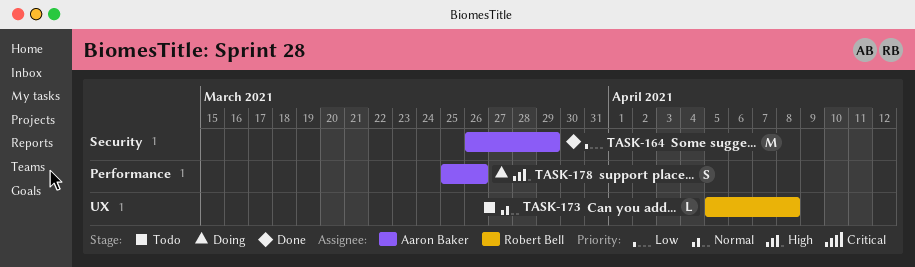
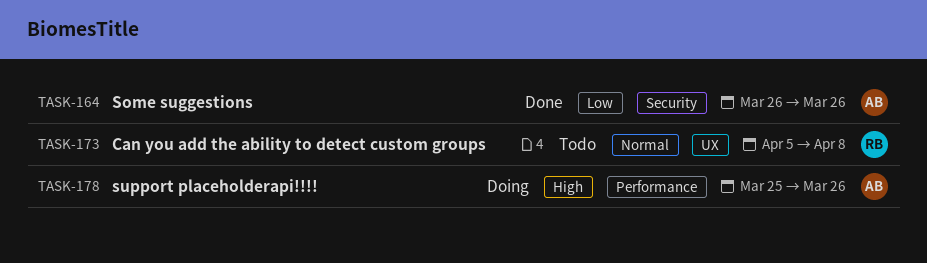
TASK-164, due: Mar 29 -> Mar 26

